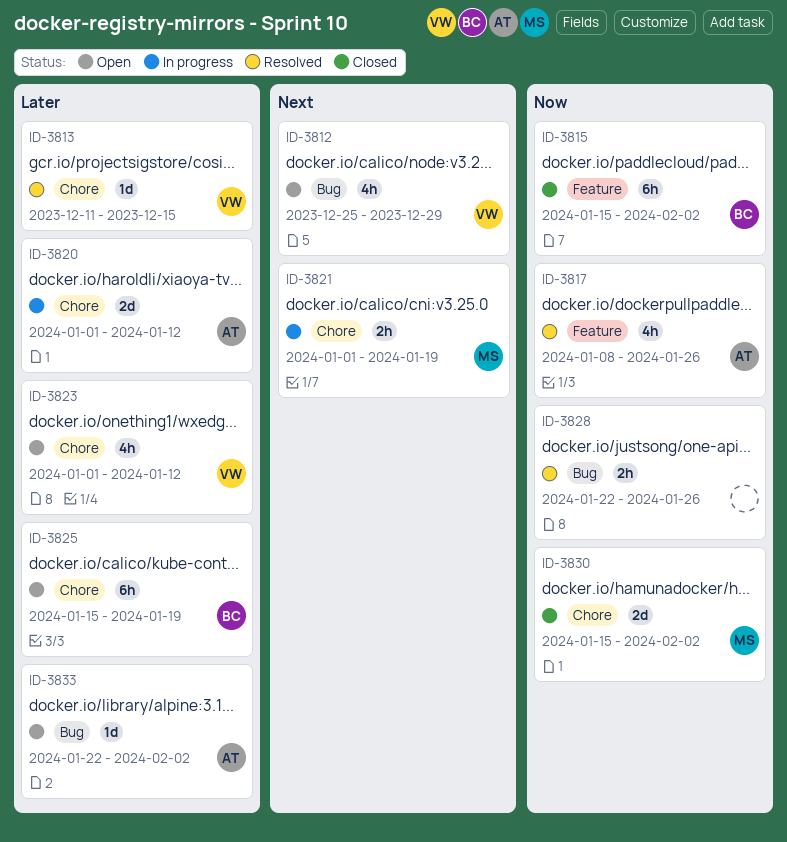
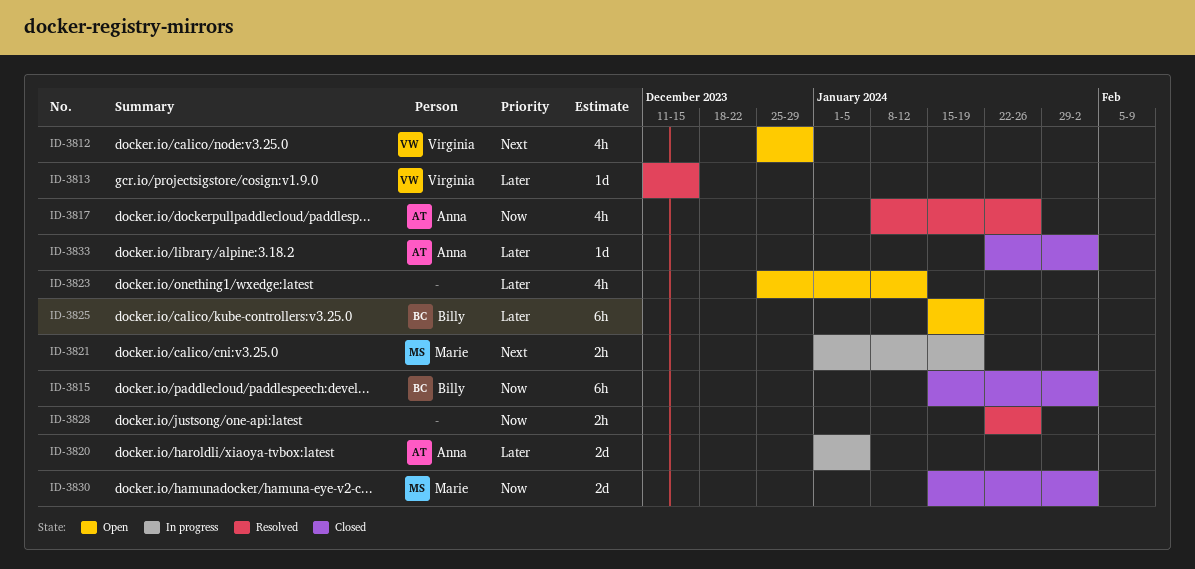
ID-3820, due: Jan 12 -> Jan 5
ID-3823, owner: Virginia -> none
ID-3823, start: Jan 1 -> Dec 25
ID-3833, status: Open -> Closed

